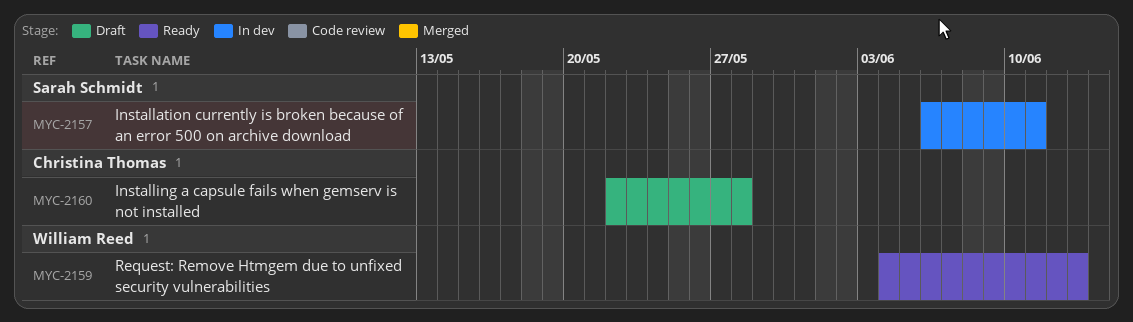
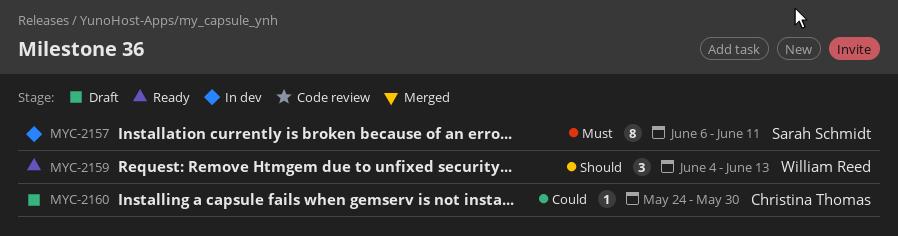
MYC-2160, start: May 22 -> May 24
MYC-2160, due: May 28 -> May 30

